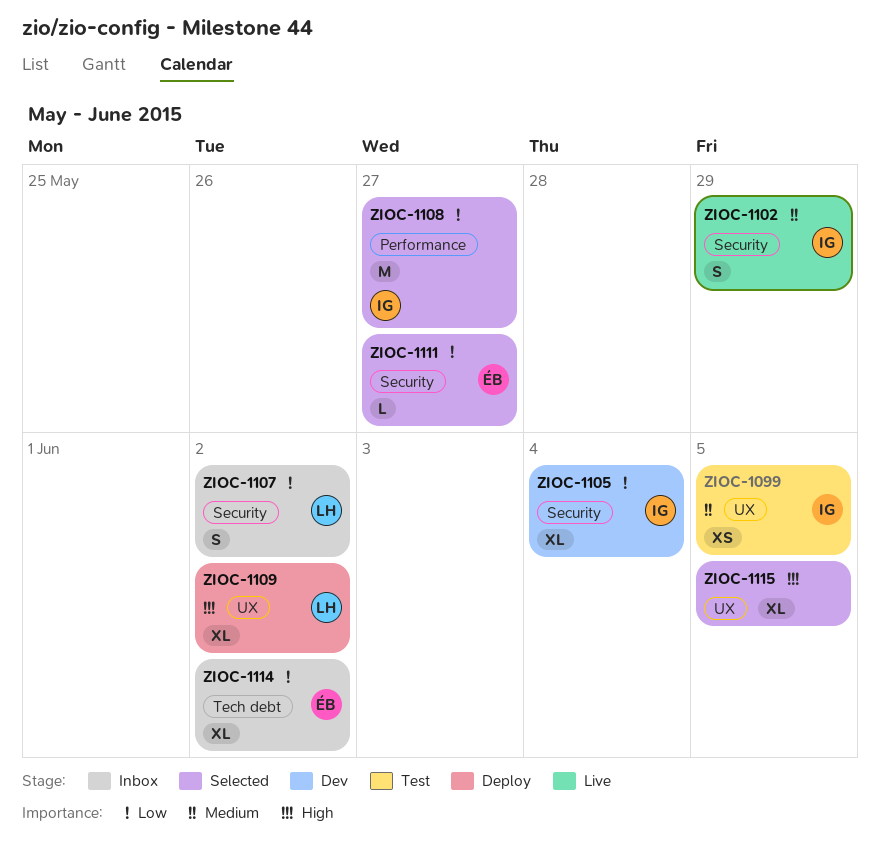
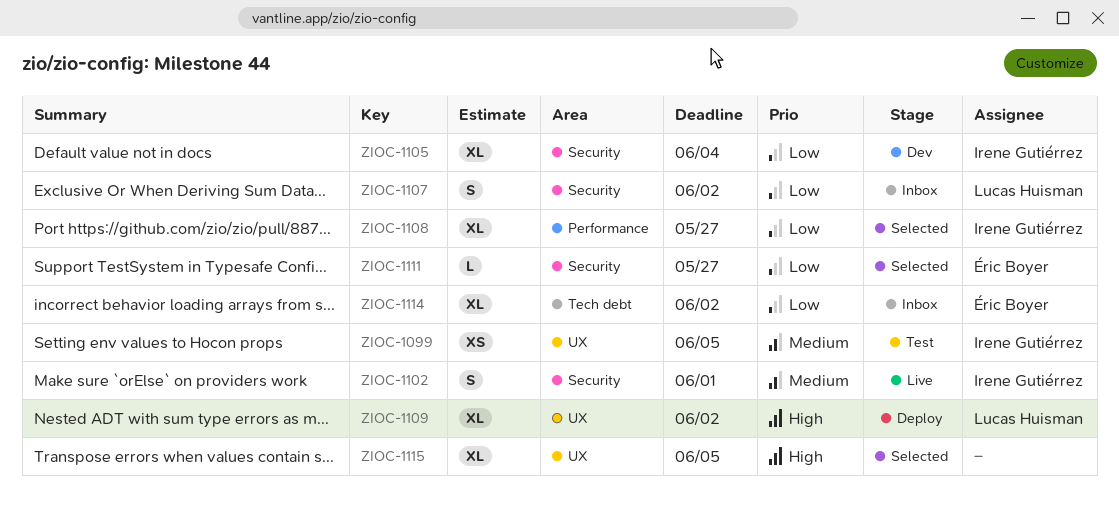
ZIOC-1102, due: May 29 -> Jun 1
ZIOC-1108, estimate: M -> XL

